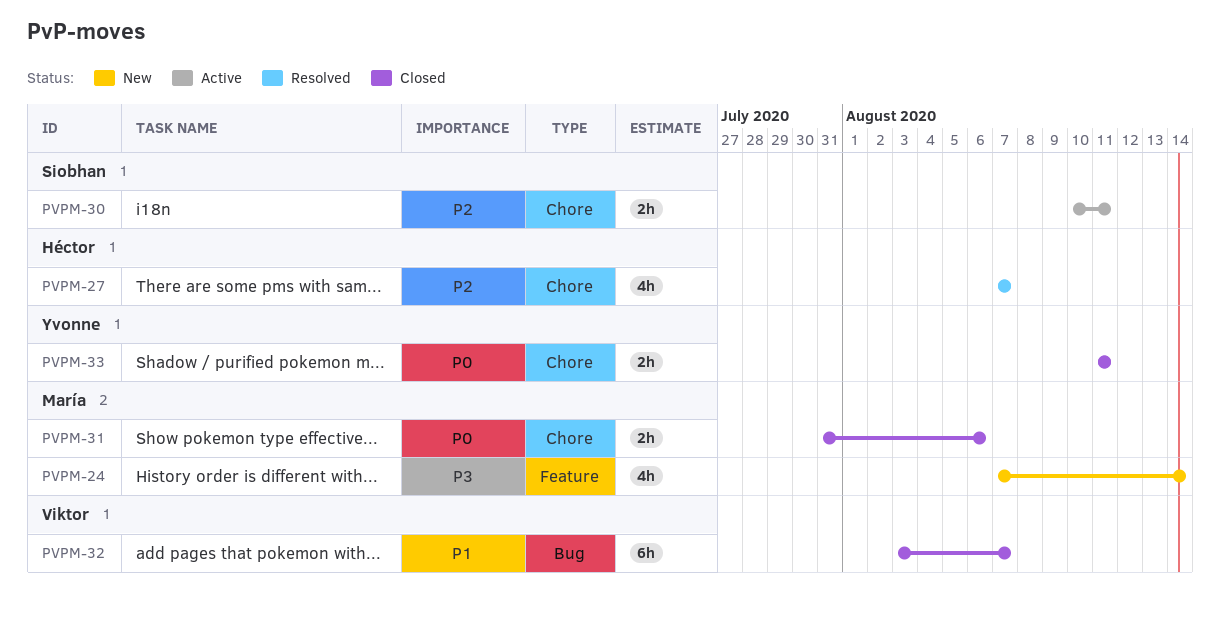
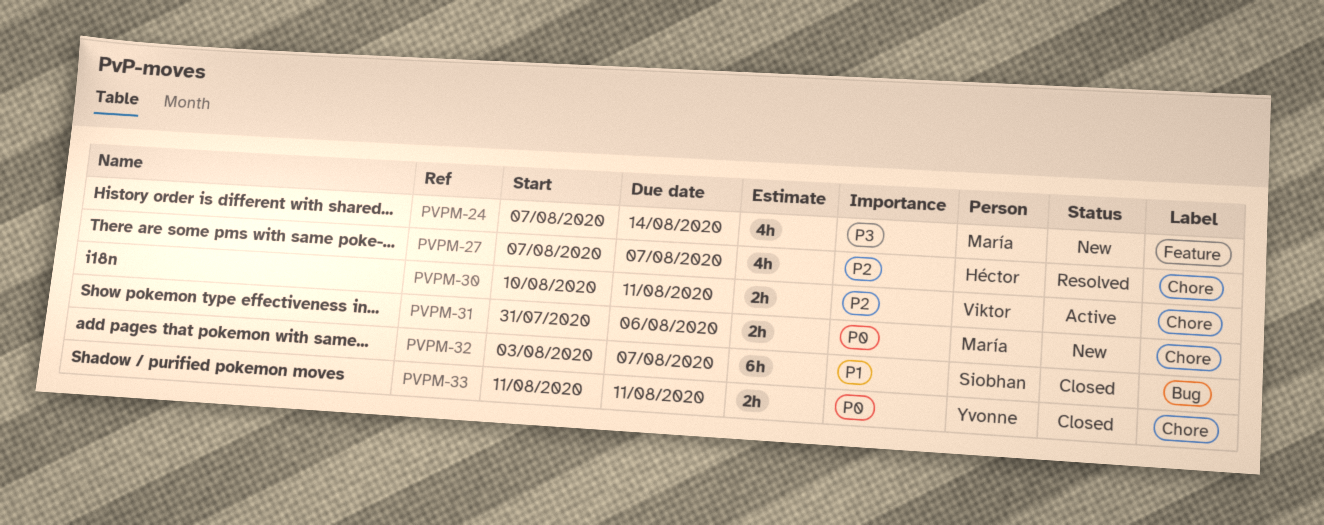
PVPM-30, owner: Siobhan -> Viktor
PVPM-31, status: Closed -> New
PVPM-32, owner: Viktor -> Siobhan

